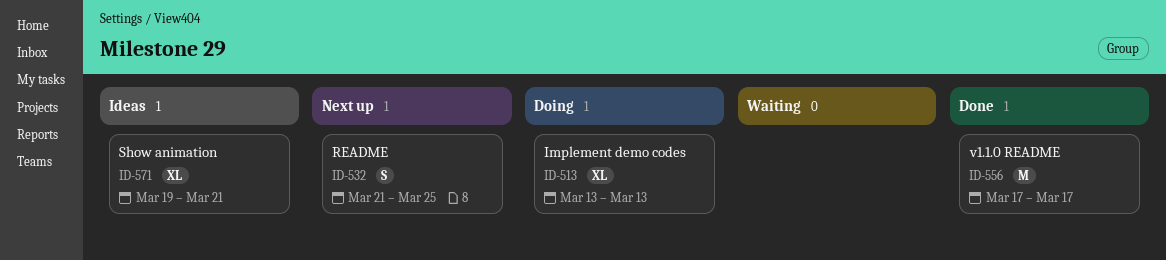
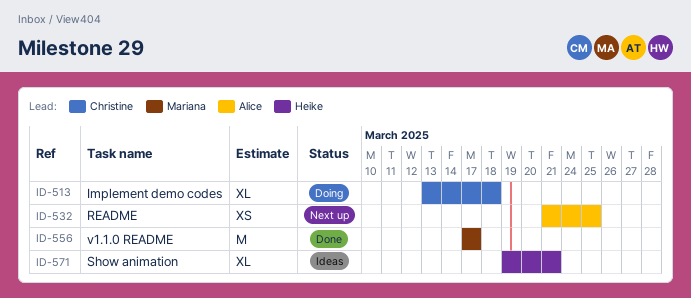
ID-513, due: Mar 13 -> Mar 18
ID-532, estimate: S -> XS

